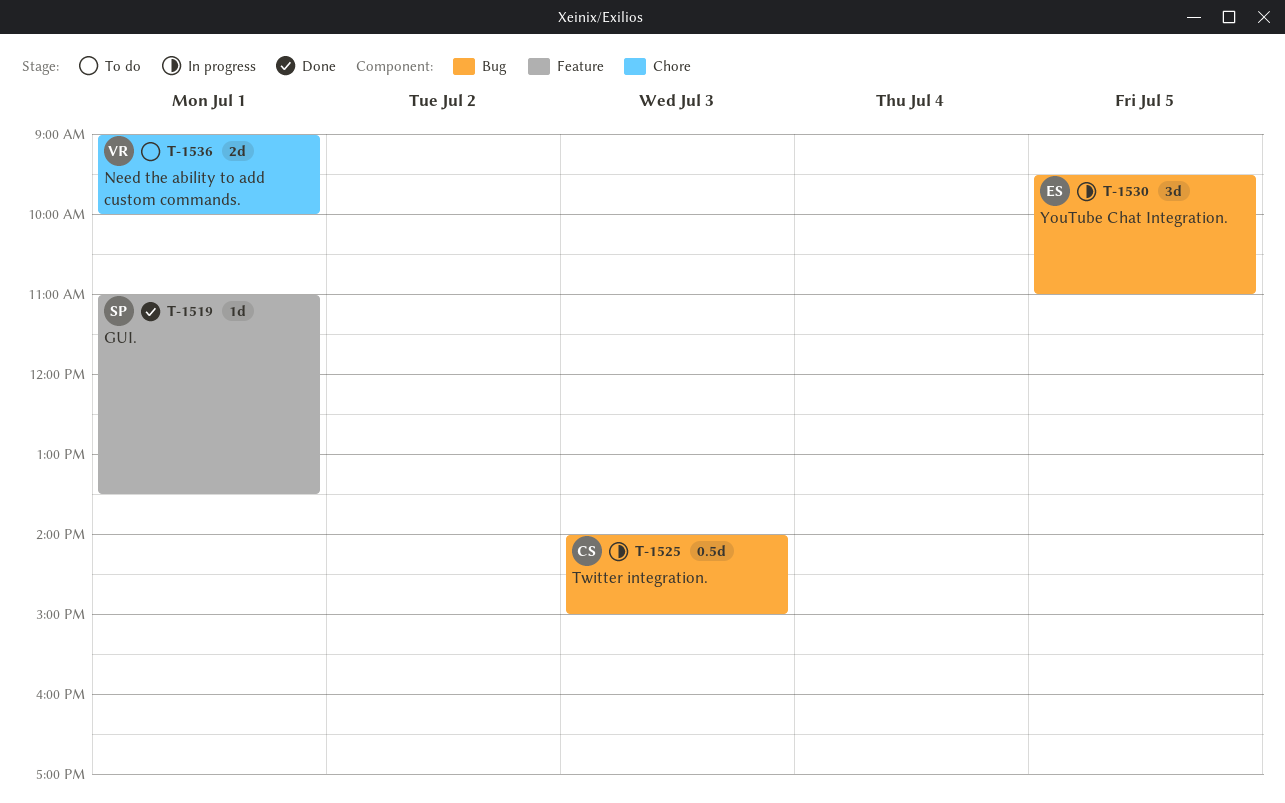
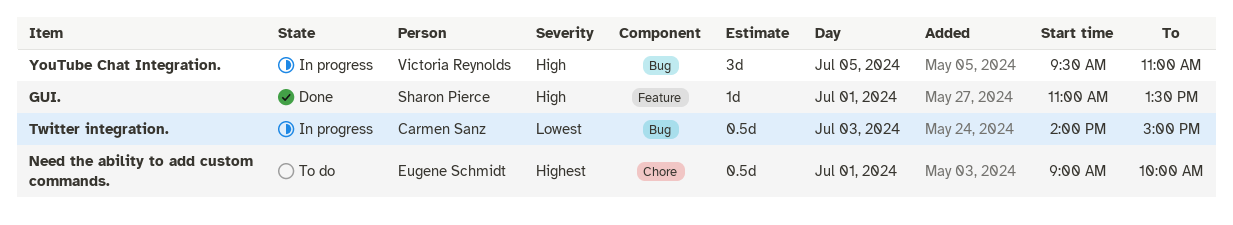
Need the ability to add custom commands., owner: Victoria Reynolds -> Eugene Schmidt
Need the ability to add custom commands., estimate: 2d -> 0.5d
YouTube Chat Integration., owner: Eugene Schmidt -> Victoria Reynolds

